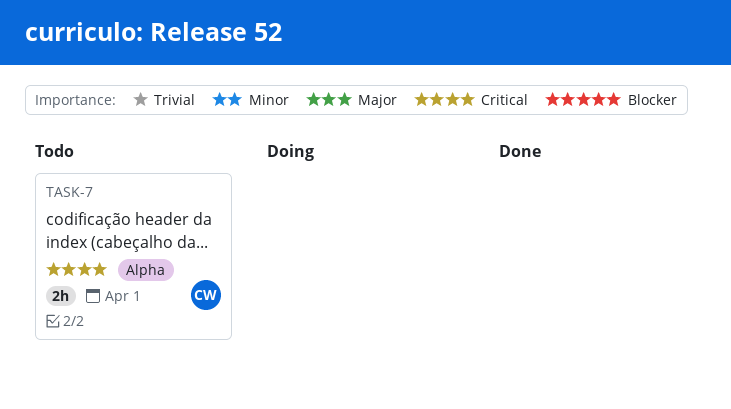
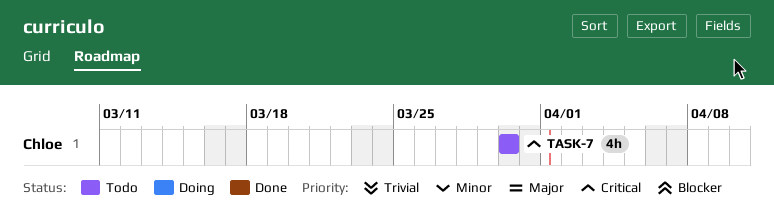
TASK-7, estimate: 2h -> 4h
TASK-7, due: Apr 1 -> Mar 30

